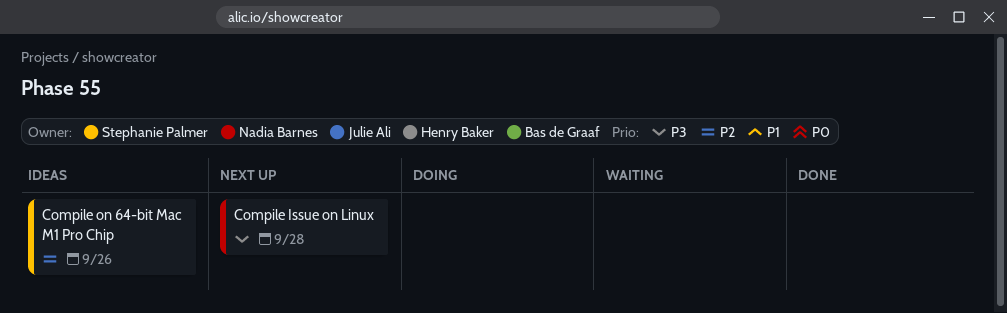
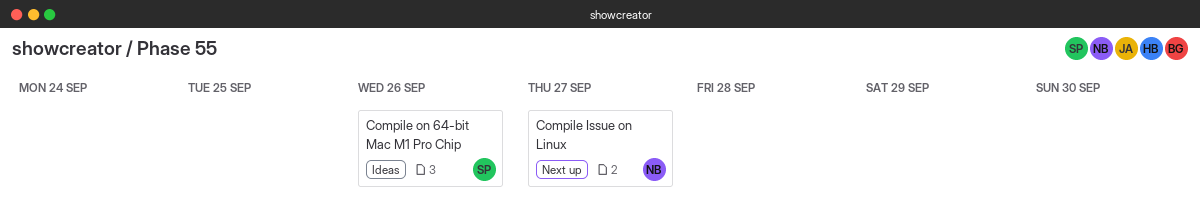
Compile Issue on Linux, due: Sep 28 -> Sep 27

